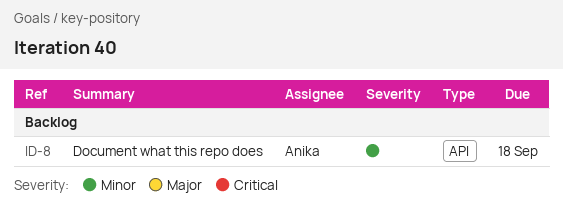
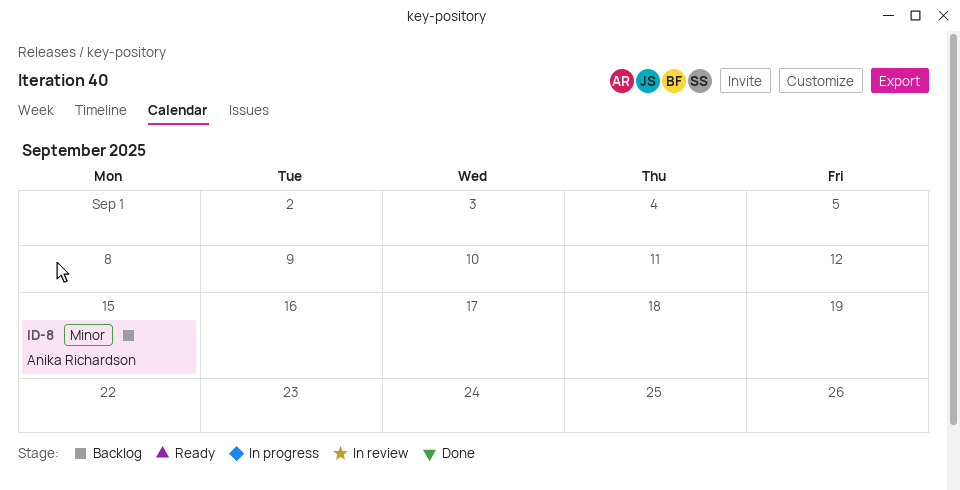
ID-8, due: Sep 18 -> Sep 15

